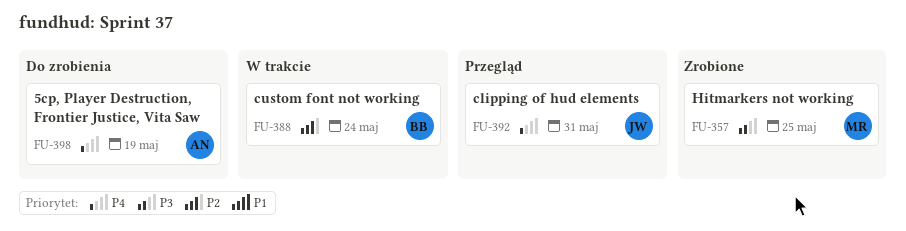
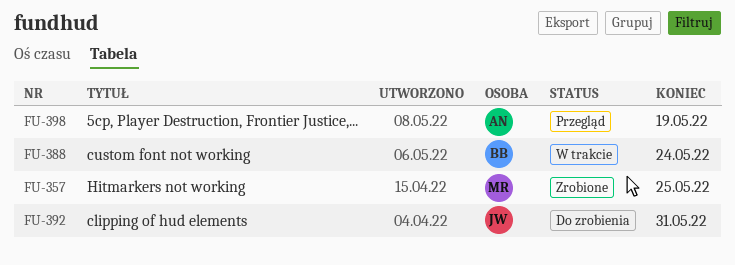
FU-392, status: Przegląd -> Do zrobienia
FU-398, status: Do zrobienia -> Przegląd

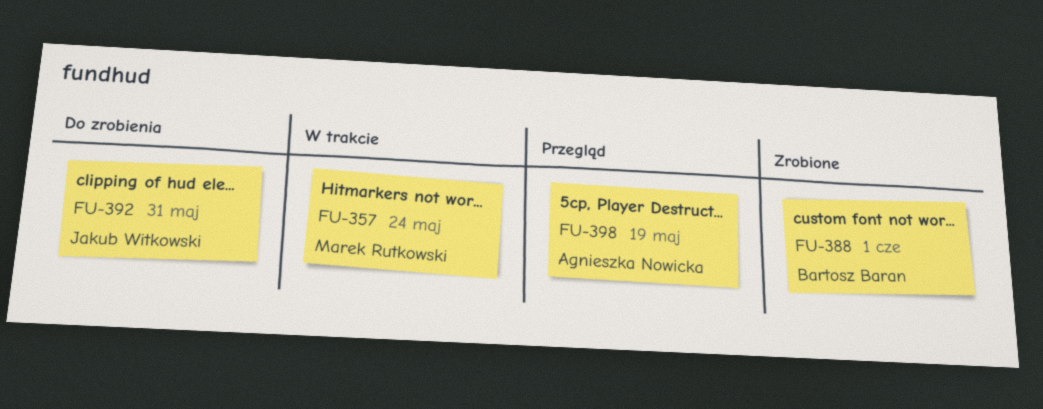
FU-357, status: Zrobione -> W trakcie
FU-357, due: May 25 -> May 24
FU-388, status: W trakcie -> Zrobione
FU-388, due: May 24 -> Jun 1

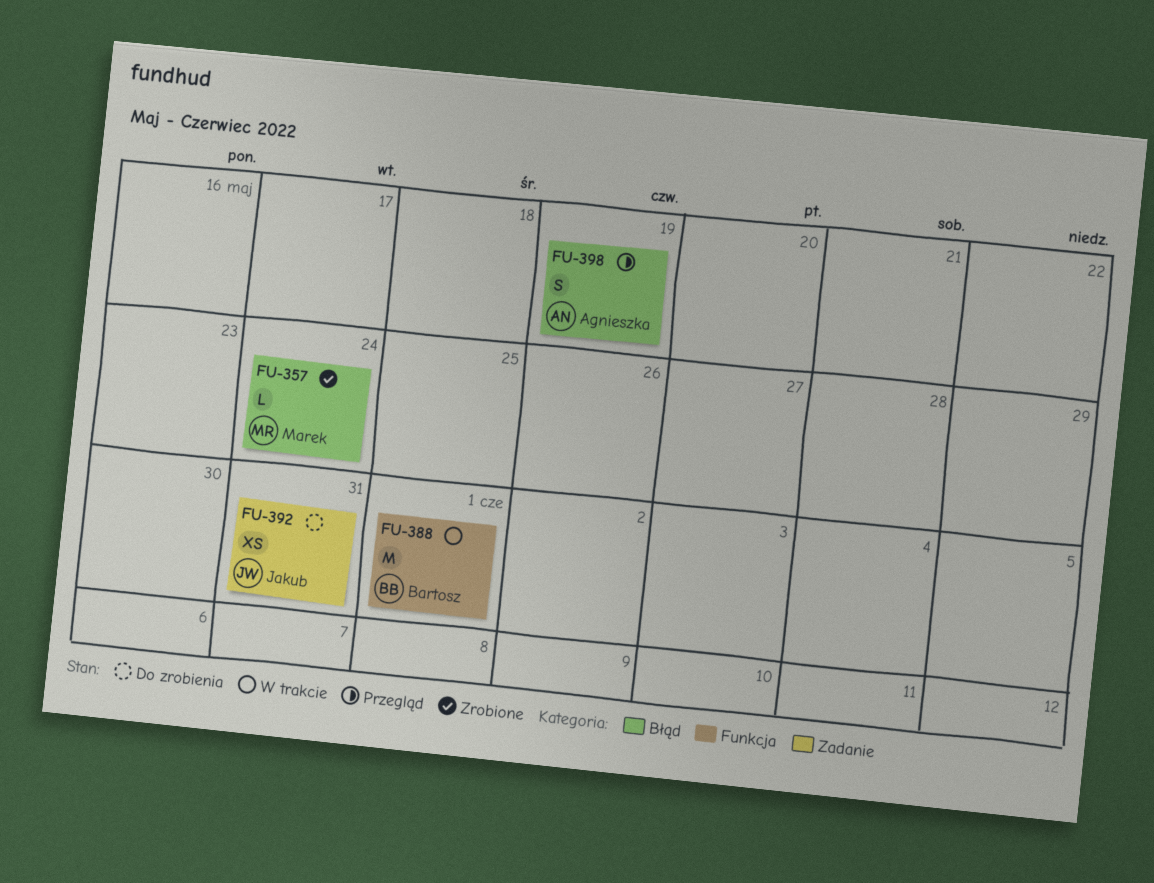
FU-357, status: W trakcie -> Zrobione
FU-388, status: Zrobione -> W trakcie

